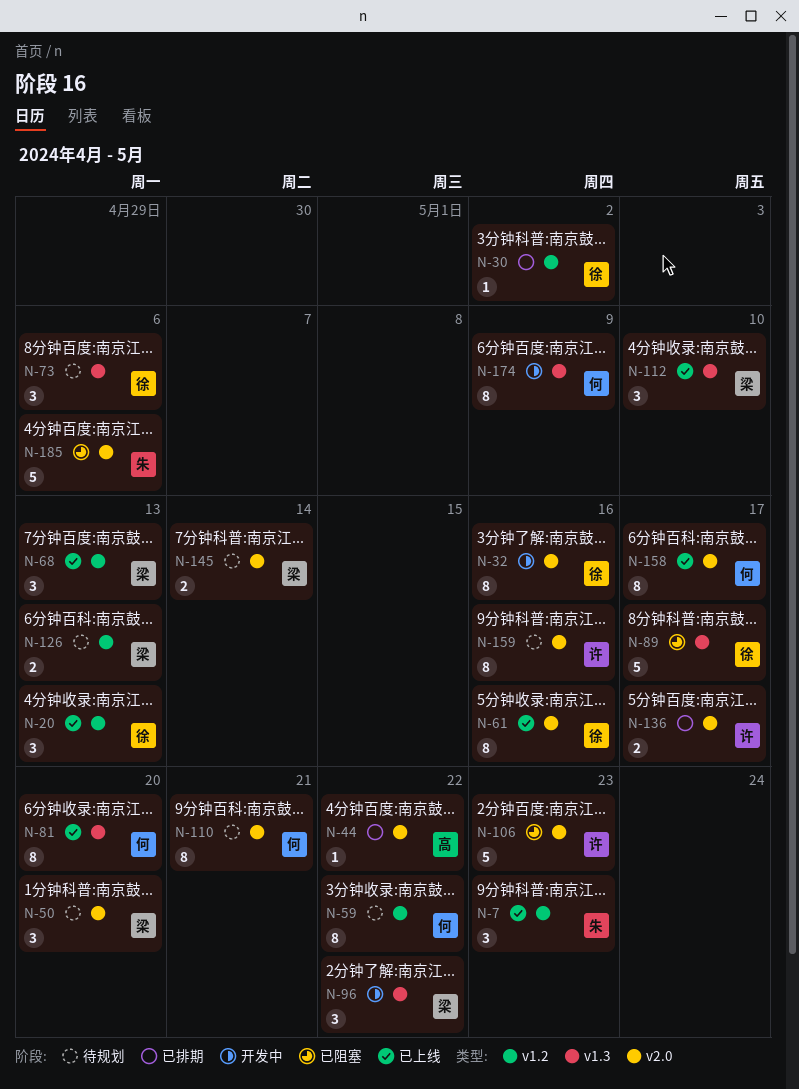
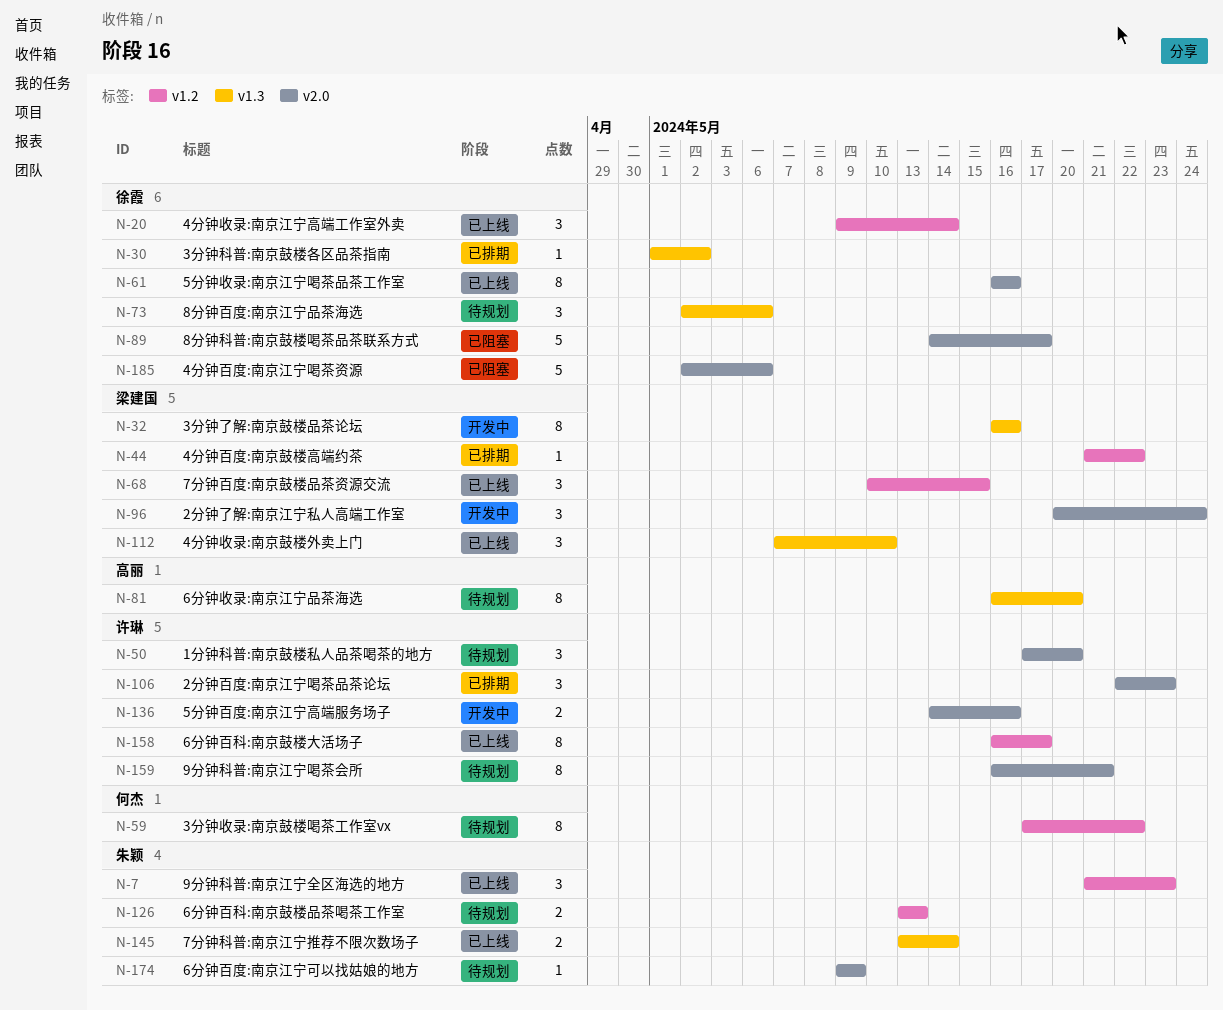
N-20, due: May 13 -> May 14
N-30, label: v1.2 -> v1.3
N-32, owner: 徐霞 -> 梁建国
N-32, label: v2.0 -> v1.3
N-44, owner: 高丽 -> 梁建国
N-44, label: v2.0 -> v1.2
N-50, owner: 梁建国 -> 许琳
N-68, due: May 13 -> May 15
N-81, status: 已上线 -> 待规划
N-81, owner: 何杰 -> 高丽
N-89, label: v1.3 -> v2.0
N-96, label: v1.3 -> v2.0
N-96, due: May 22 -> May 24
N-106, status: 已阻塞 -> 已排期
N-106, estimate: 5 -> 3
N-110: present -> none
N-126, owner: 梁建国 -> 朱颖
N-136, status: 已排期 -> 开发中
N-136, due: May 17 -> May 16
N-145, status: 待规划 -> 已上线
N-145, owner: 梁建国 -> 朱颖
N-145, label: v2.0 -> v1.3
N-158, owner: 何杰 -> 许琳
N-158, label: v2.0 -> v1.2
N-159, due: May 16 -> May 21
N-174, status: 开发中 -> 待规划
N-174, owner: 何杰 -> 朱颖
N-174, label: v1.3 -> v2.0
N-174, estimate: 8 -> 1
N-185, owner: 朱颖 -> 徐霞

